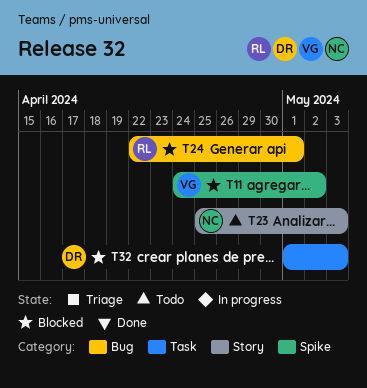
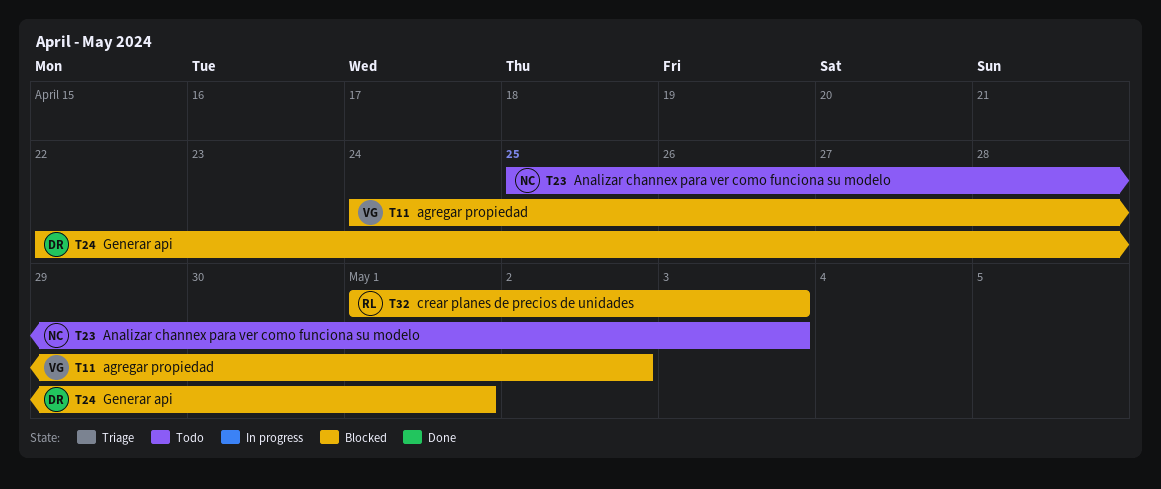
T24, owner: RL -> DR
T32, owner: DR -> RL

